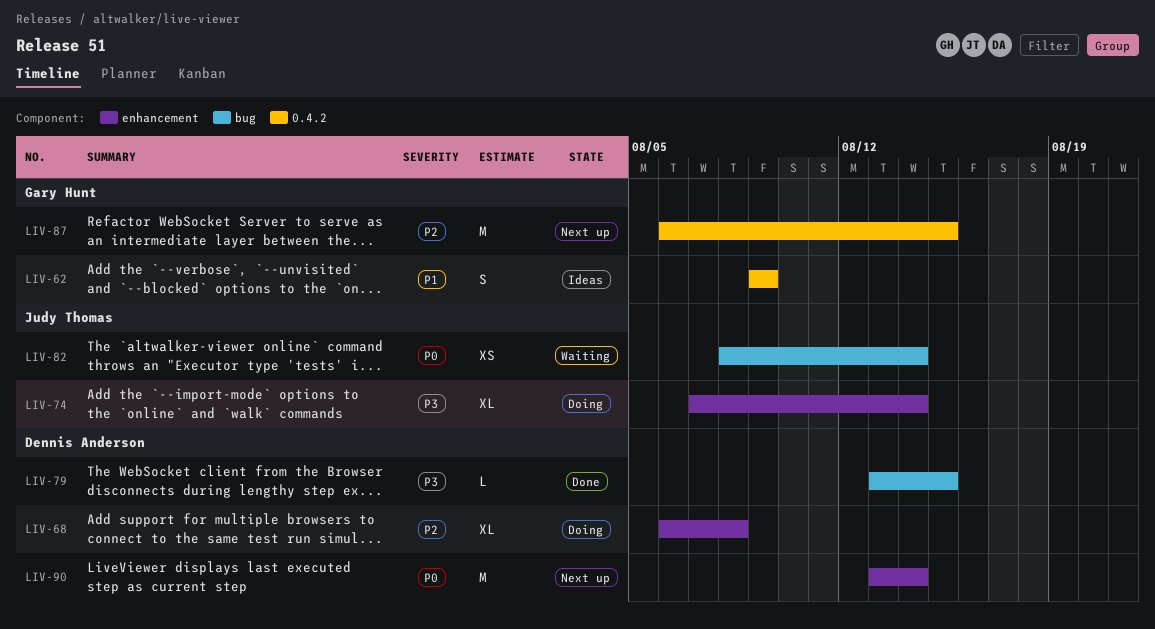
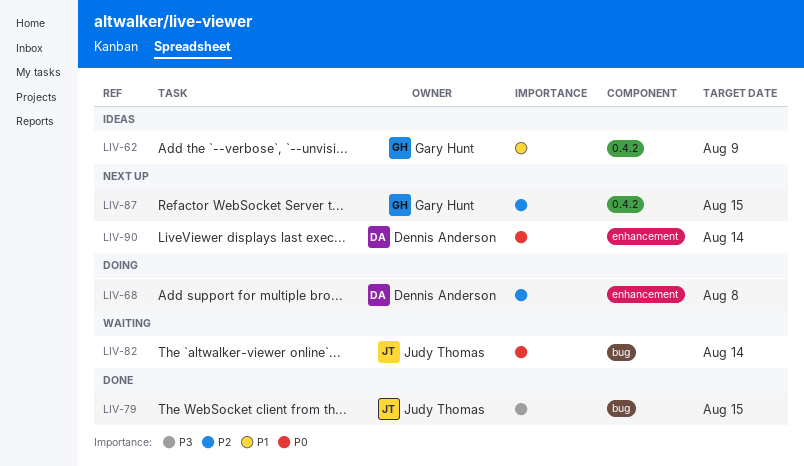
LIV-74: present -> none
LIV-79, owner: Dennis Anderson -> Judy Thomas

